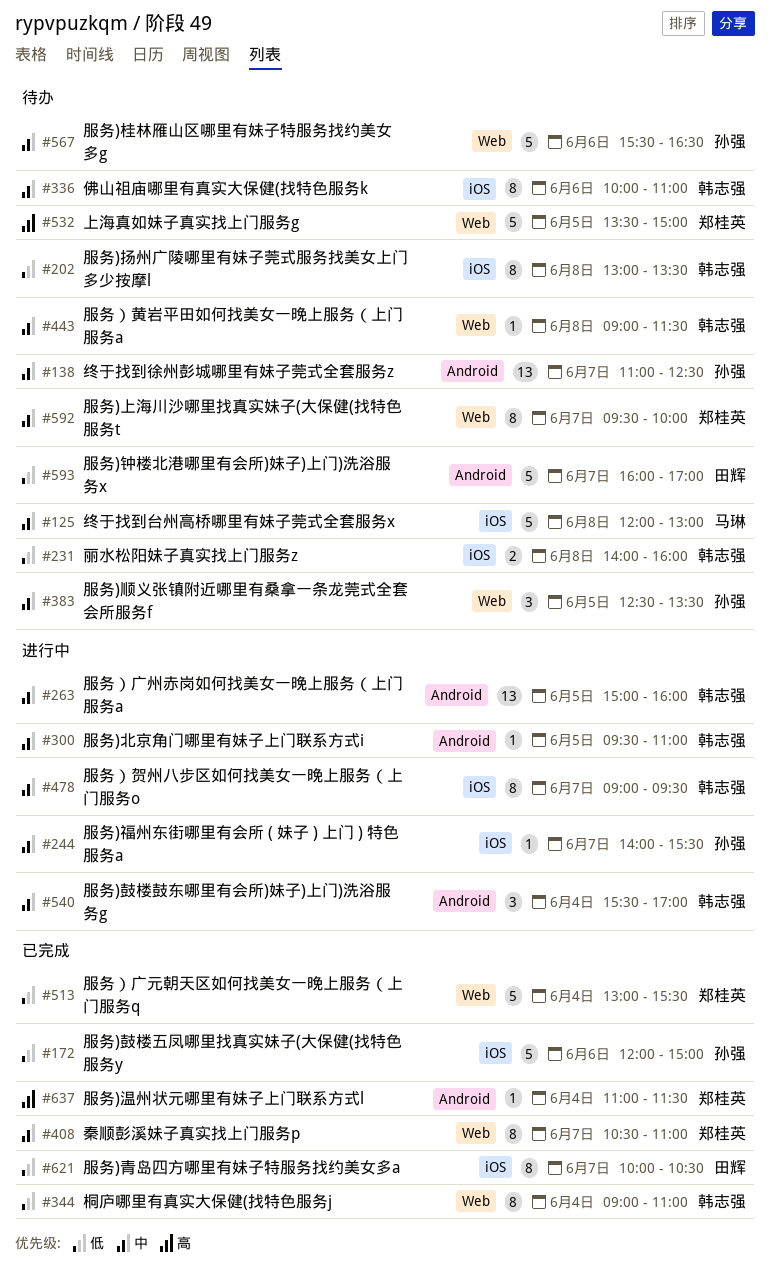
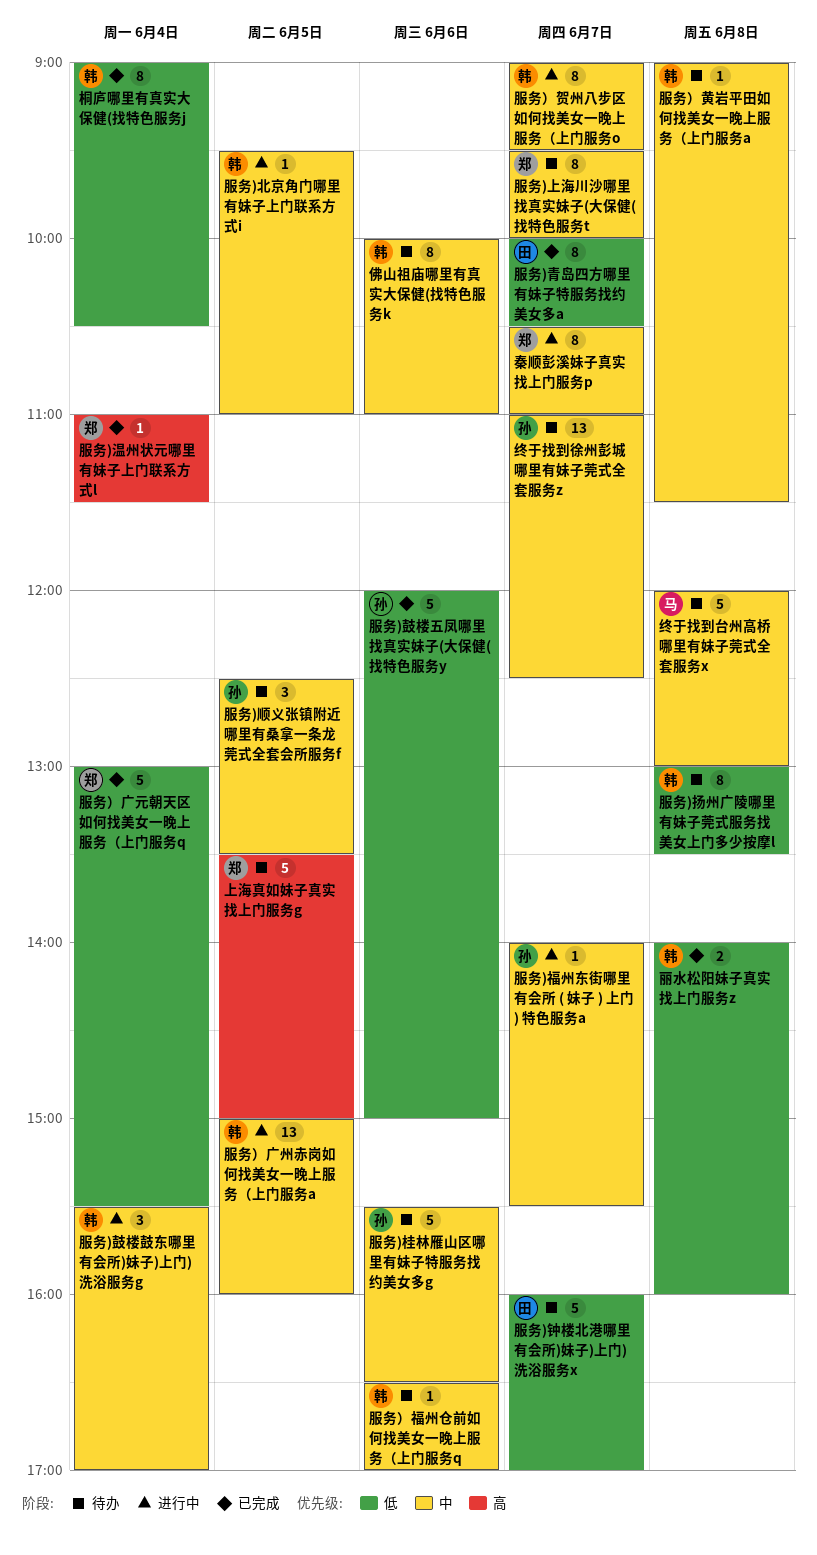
丽水松阳妹子真实找上门服务z, status: 待办 -> 已完成
服务）福州仓前如何找美女一晚上服务（上门服务q: none -> present
桐庐哪里有真实大保健(找特色服务j, ends: 11:00 -> 10:30
秦顺彭溪妹子真实找上门服务p, status: 已完成 -> 进行中

